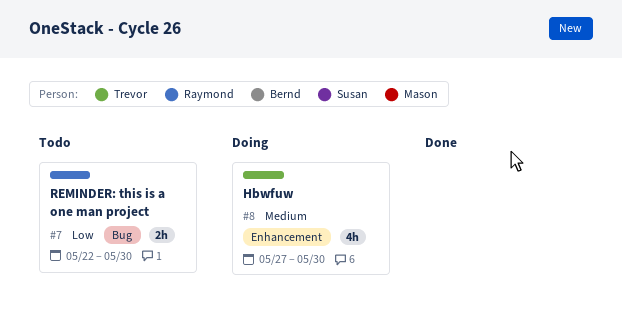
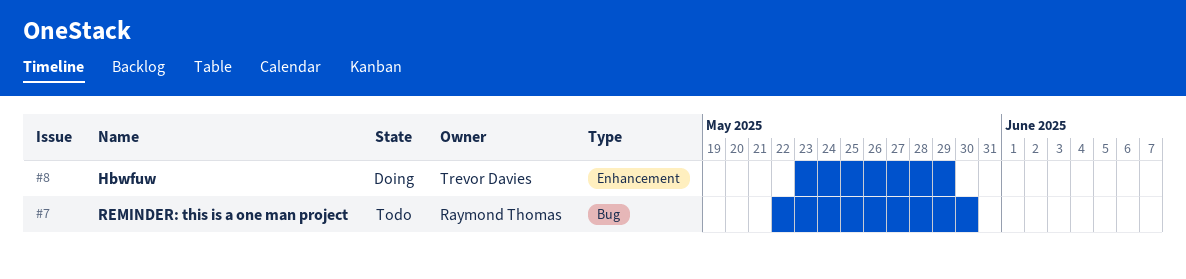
#8, start: May 27 -> May 23
#8, due: May 30 -> May 29

